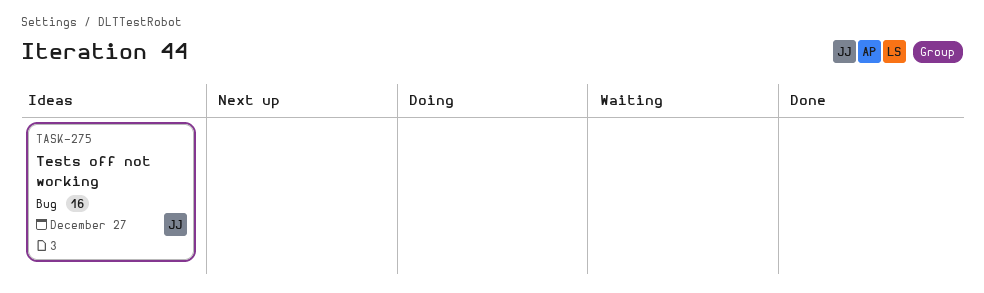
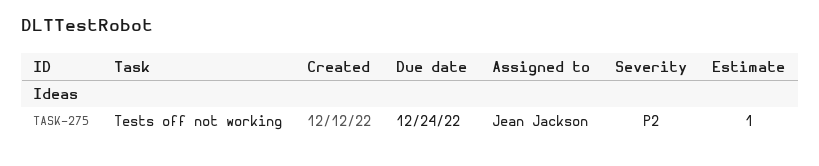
TASK-275, estimate: 16 -> 1
TASK-275, due: Dec 27 -> Dec 24

